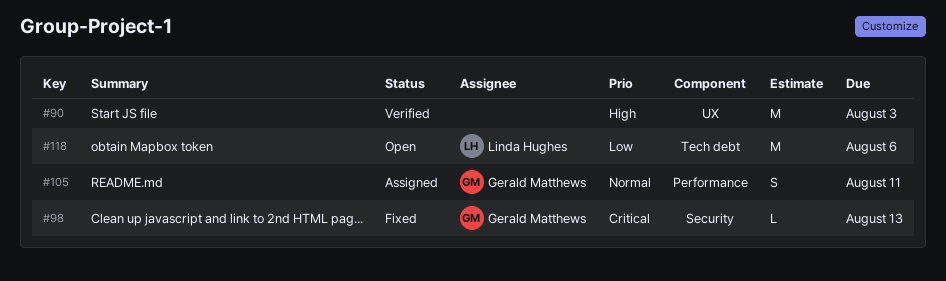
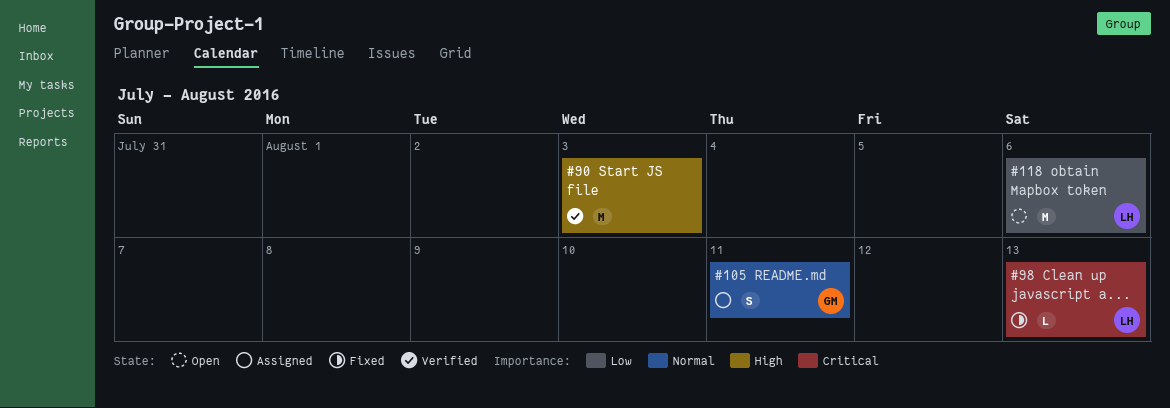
#98, owner: Gerald Matthews -> Linda Hughes

